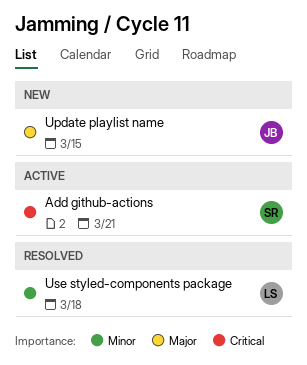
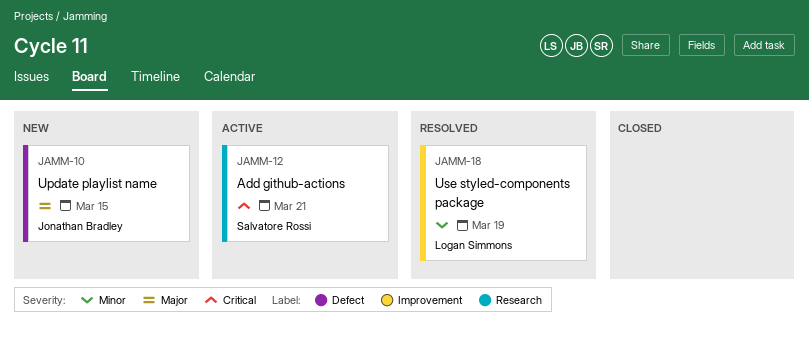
Use styled-components package, due: Mar 18 -> Mar 19

